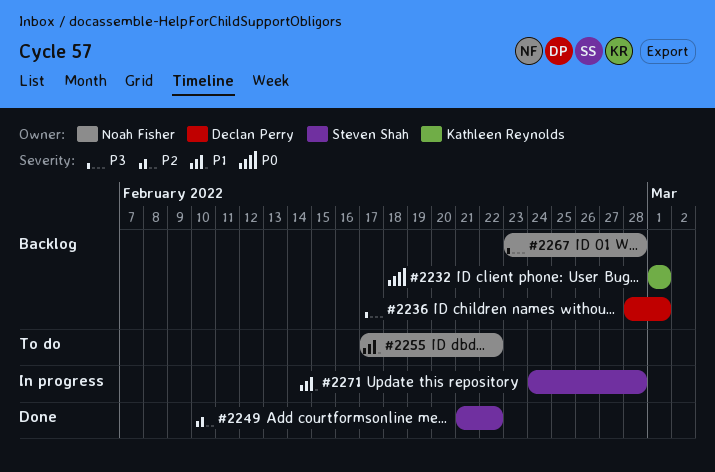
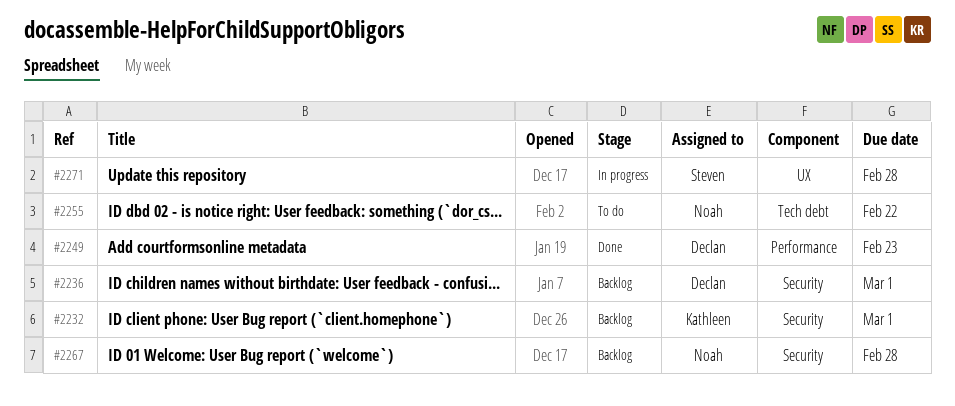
#2249, owner: Steven Shah -> Declan Perry
#2249, due: Feb 22 -> Feb 23

